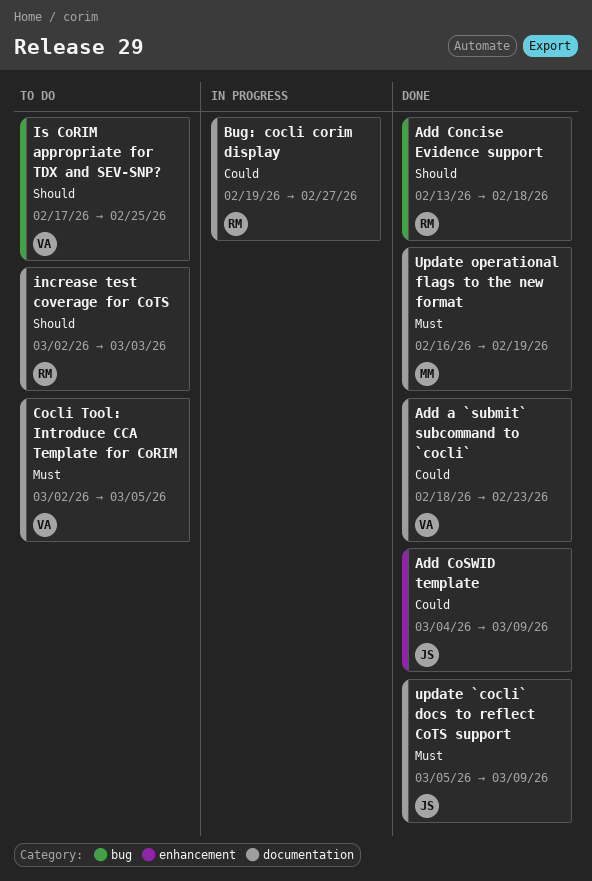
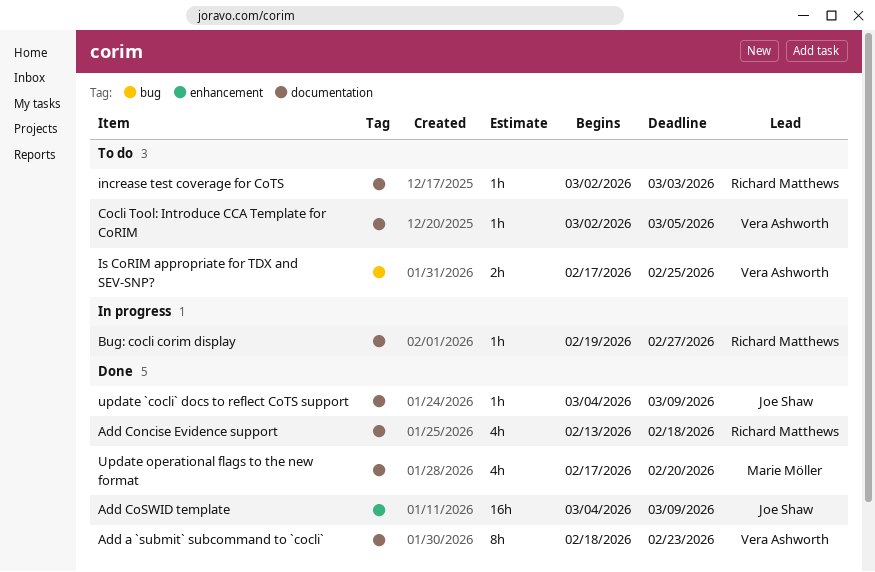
Add Concise Evidence support, label: bug -> documentation
update `cocli` docs to reflect CoTS support, start: Mar 5 -> Mar 4
Update operational flags to the new format, start: Feb 16 -> Feb 17
Update operational flags to the new format, due: Feb 19 -> Feb 20

